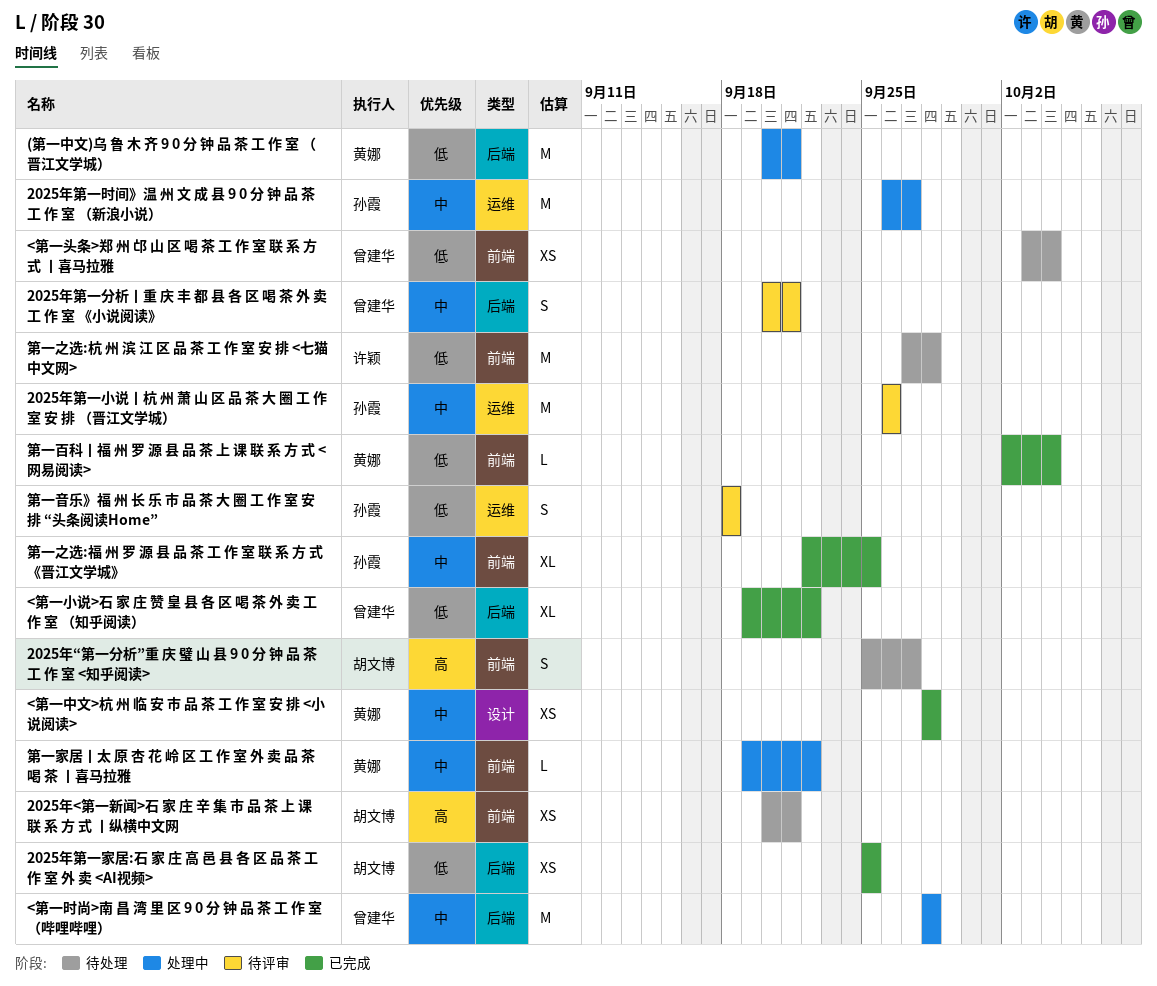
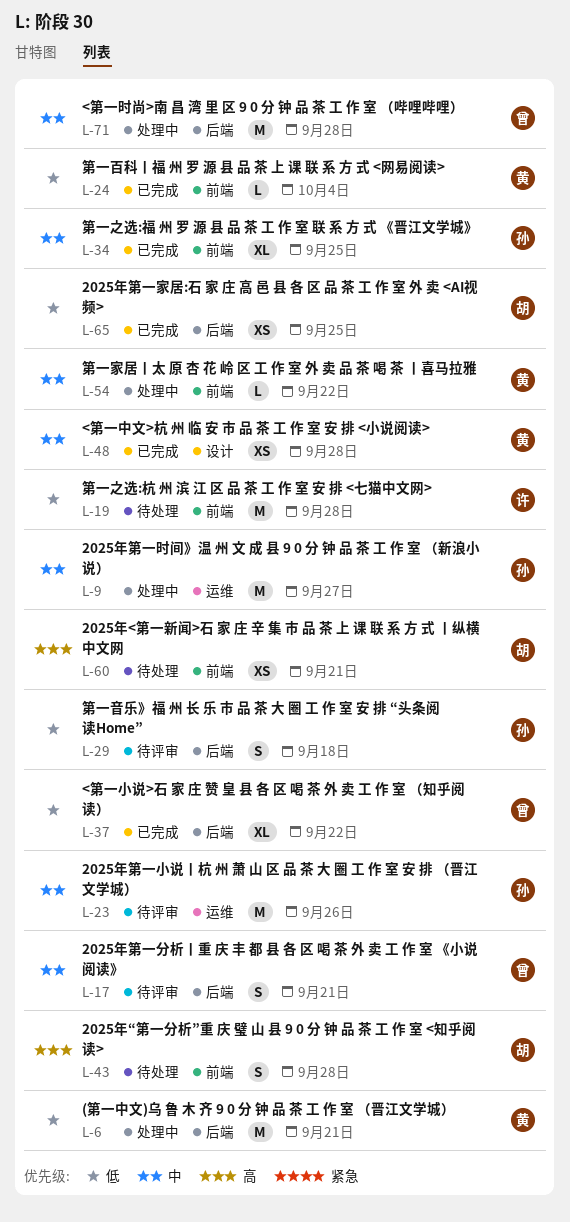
2025年“第一分析”重 庆 璧 山 县 9 0 分 钟 品 茶 工 作 室 <知乎阅读>, due: Sep 27 -> Sep 28
<第一头条>郑 州 邙 山 区 喝 茶 工 作 室 联 系 方 式 丨喜马拉雅: present -> none
第一音乐》福 州 长 乐 市 品 茶 大 圈 工 作 室 安 排 “头条阅读Home”, label: 运维 -> 后端

